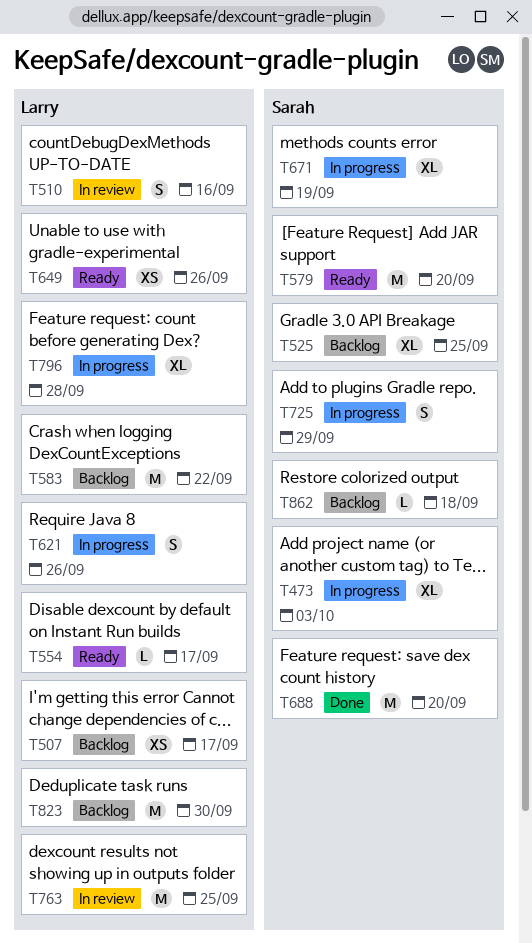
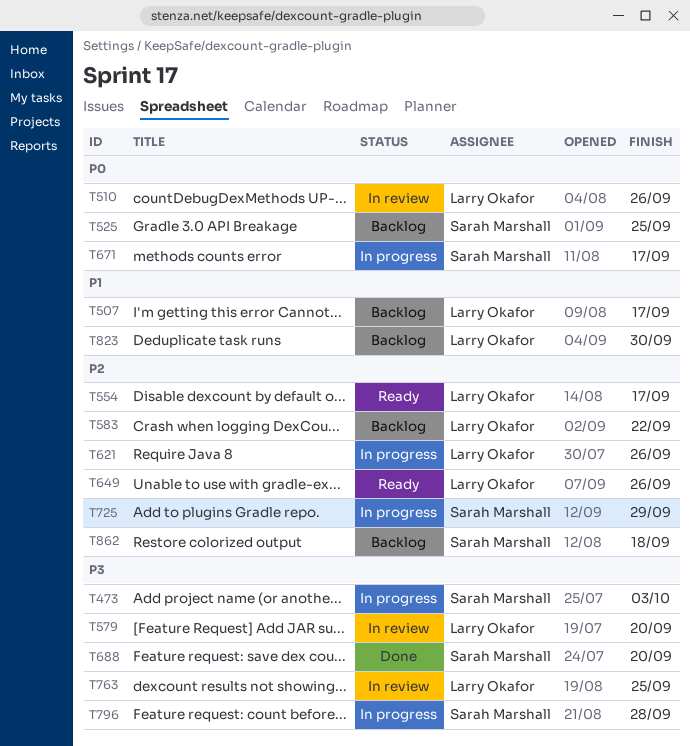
T510, due: Sep 16 -> Sep 26
T579, status: Ready -> In review
T579, owner: Sarah Marshall -> Larry Okafor
T671, due: Sep 19 -> Sep 17
T796, owner: Larry Okafor -> Sarah Marshall

